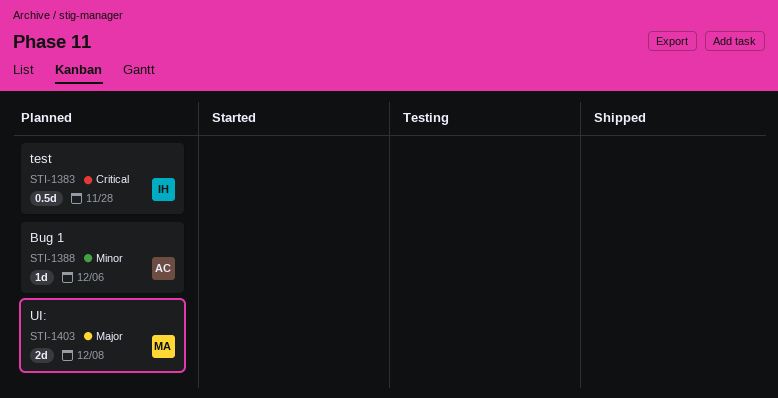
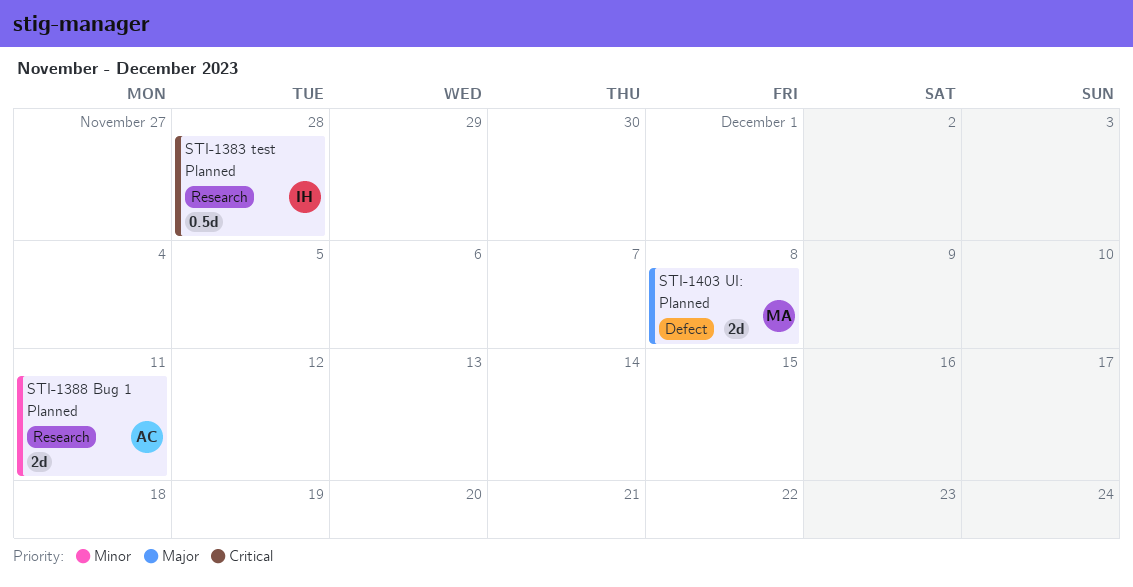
STI-1388, estimate: 1d -> 2d
STI-1388, due: Dec 6 -> Dec 11

